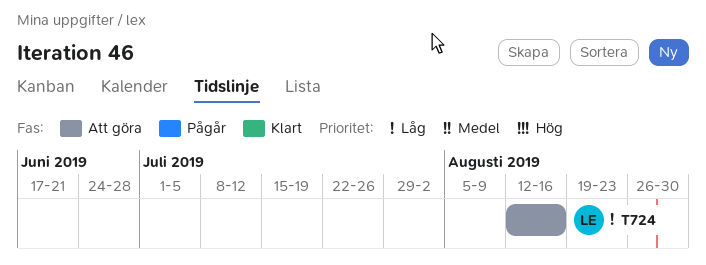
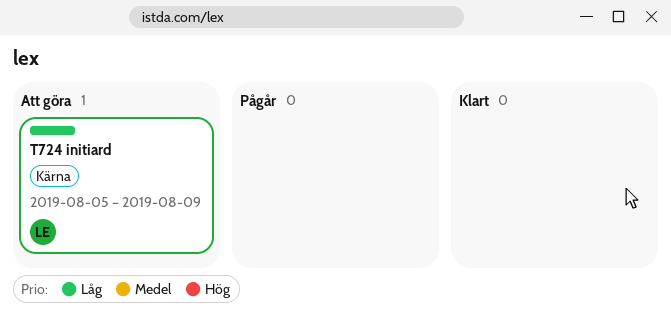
T724, start: Aug 12 -> Aug 5
T724, due: Aug 16 -> Aug 9

